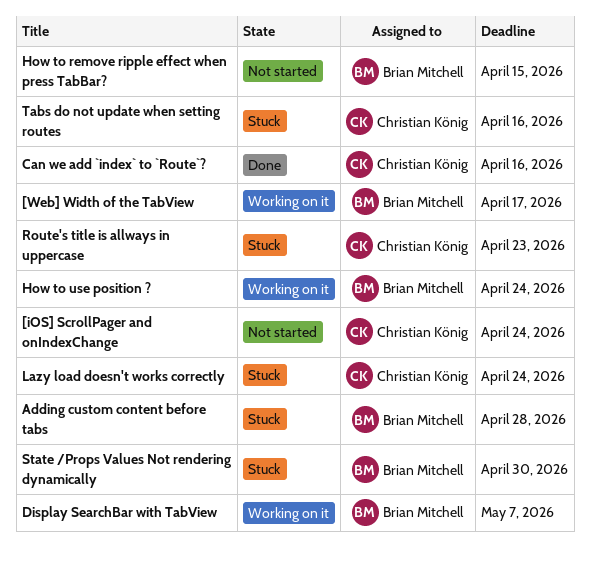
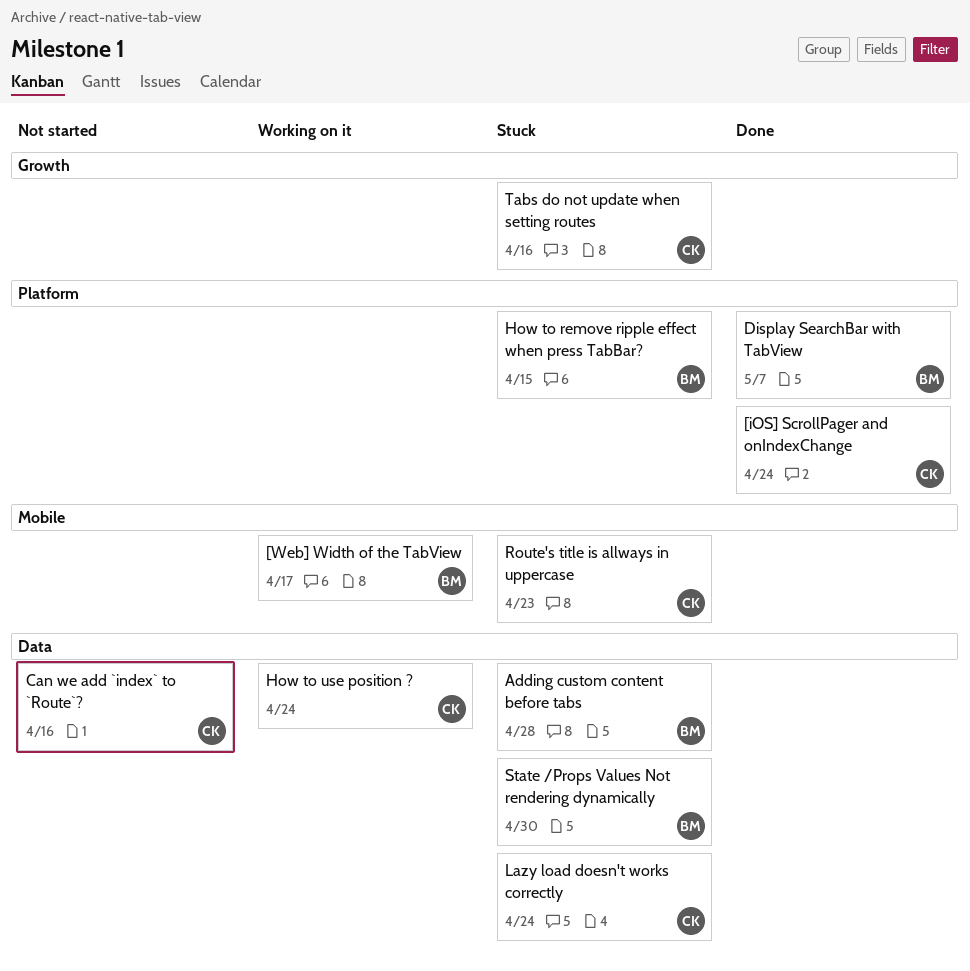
[iOS] ScrollPager and onIndexChange, status: Not started -> Done
Can we add `index` to `Route`?, status: Done -> Not started
Display SearchBar with TabView, status: Working on it -> Done
How to remove ripple effect when press TabBar?, status: Not started -> Stuck
How to use position ?, owner: Brian Mitchell -> Christian König

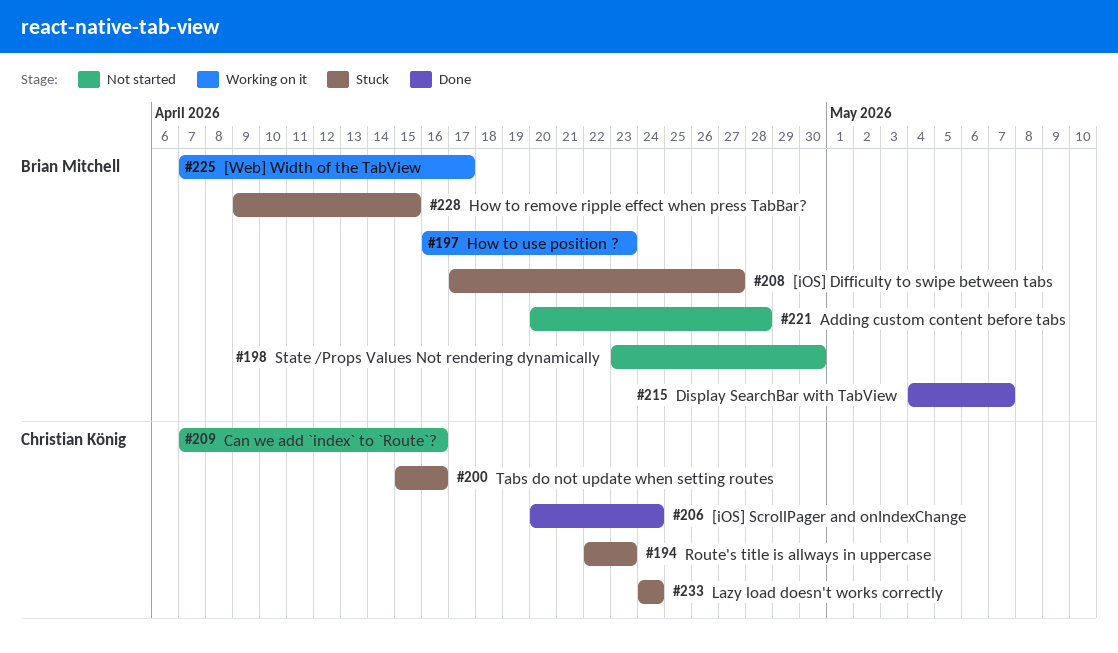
[iOS] Difficulty to swipe between tabs: none -> present
Adding custom content before tabs, status: Stuck -> Not started
How to use position ?, owner: Christian König -> Brian Mitchell
How to use position ?, due: Apr 24 -> Apr 23
State /Props Values Not rendering dynamically, status: Stuck -> Not started

